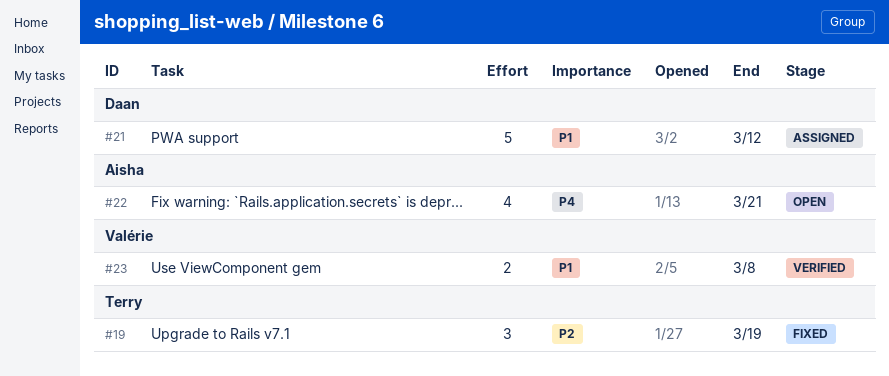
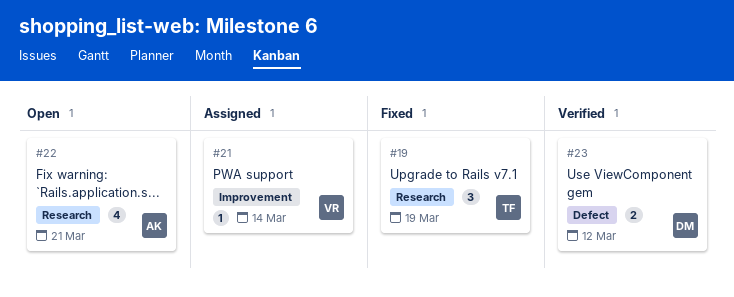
#21, owner: Daan -> Valérie
#21, estimate: 5 -> 1
#21, due: Mar 12 -> Mar 14
#23, owner: Valérie -> Daan
#23, due: Mar 8 -> Mar 12

